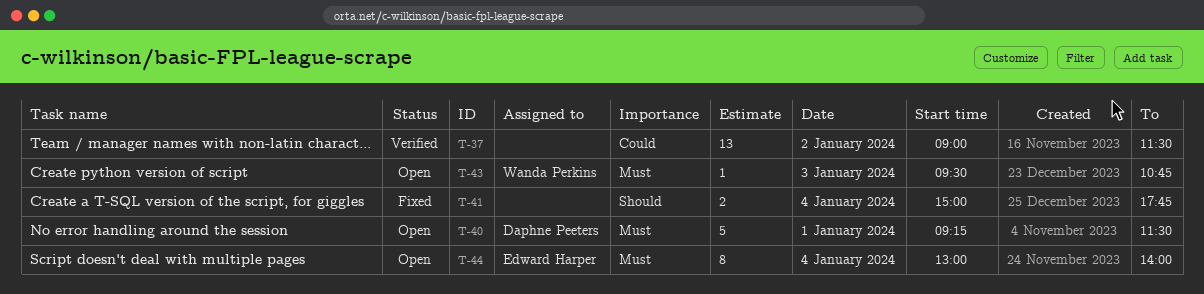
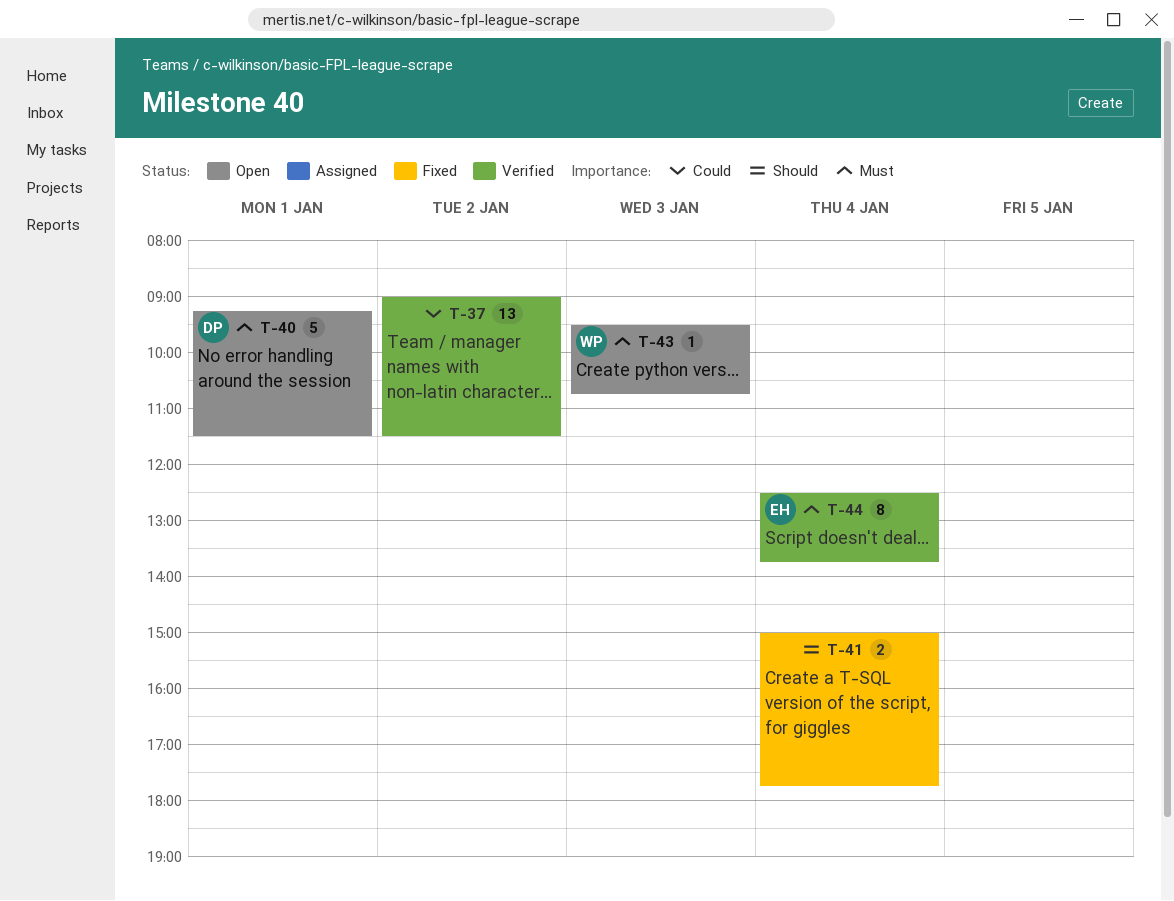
T-44, status: Open -> Verified
T-44, begins: 13:00 -> 12:30
T-44, ends: 14:00 -> 13:45

